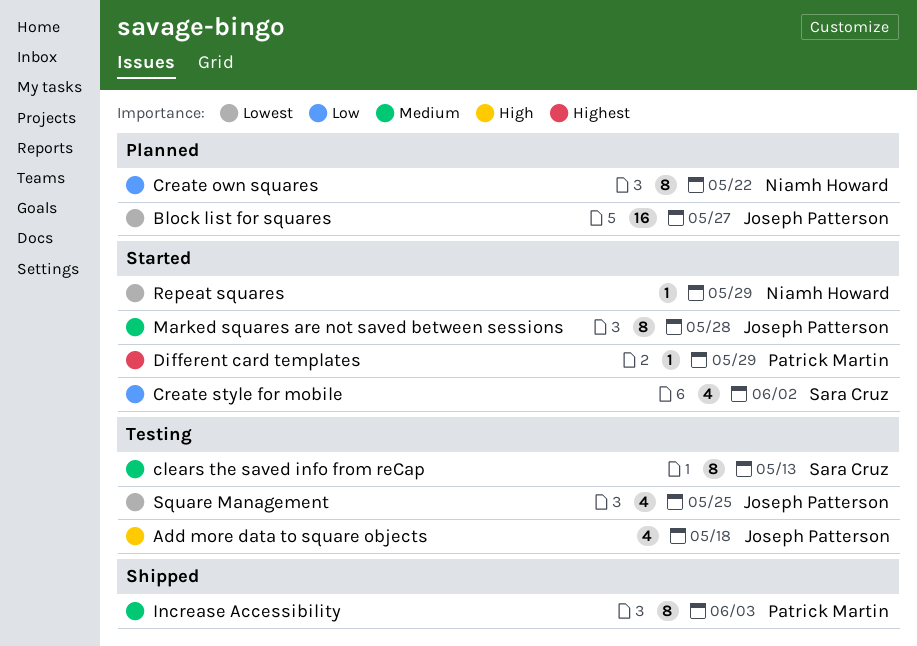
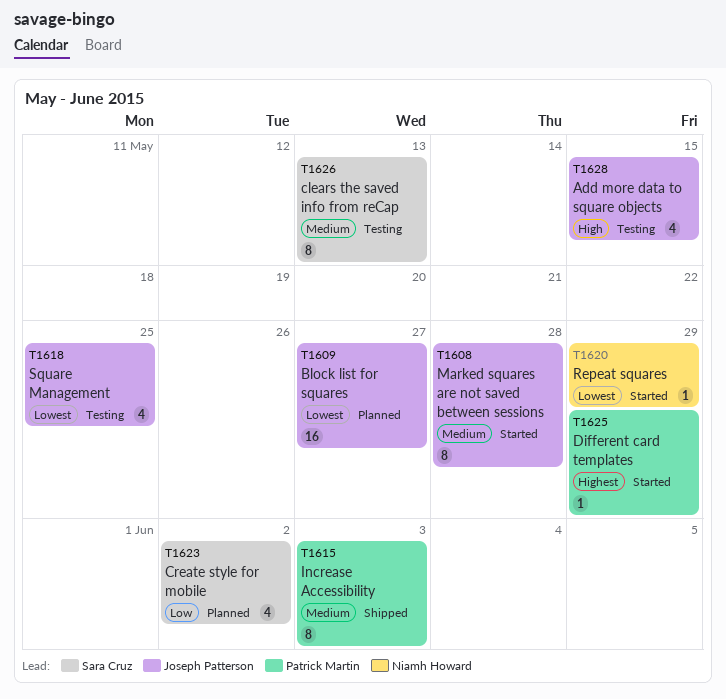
Add more data to square objects, due: May 18 -> May 15
Create own squares: present -> none
Create style for mobile, status: Started -> Planned

